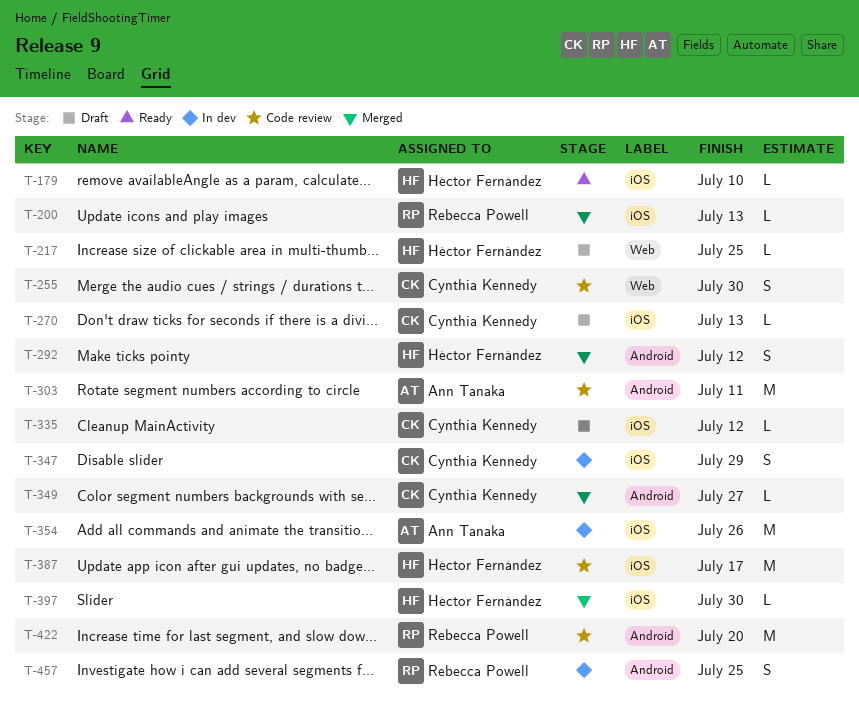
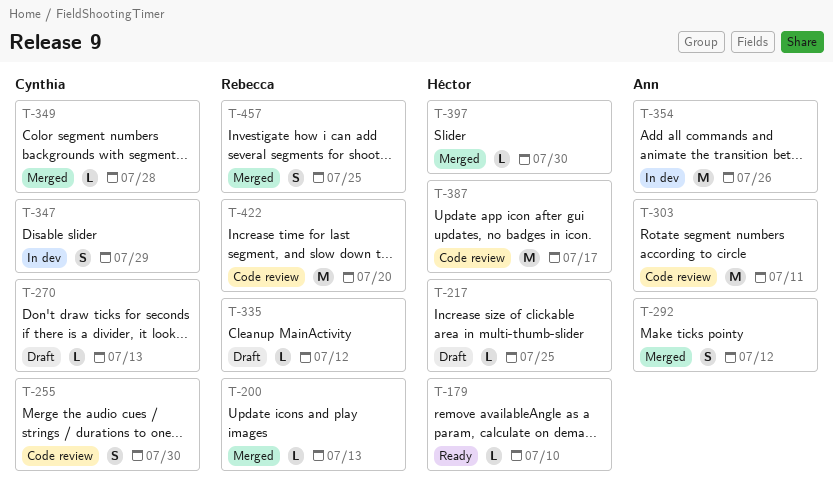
T-292, owner: Héctor Fernández -> Ann Tanaka
T-335, owner: Cynthia Kennedy -> Rebecca Powell
T-349, due: Jul 27 -> Jul 28
T-457, status: In dev -> Merged

